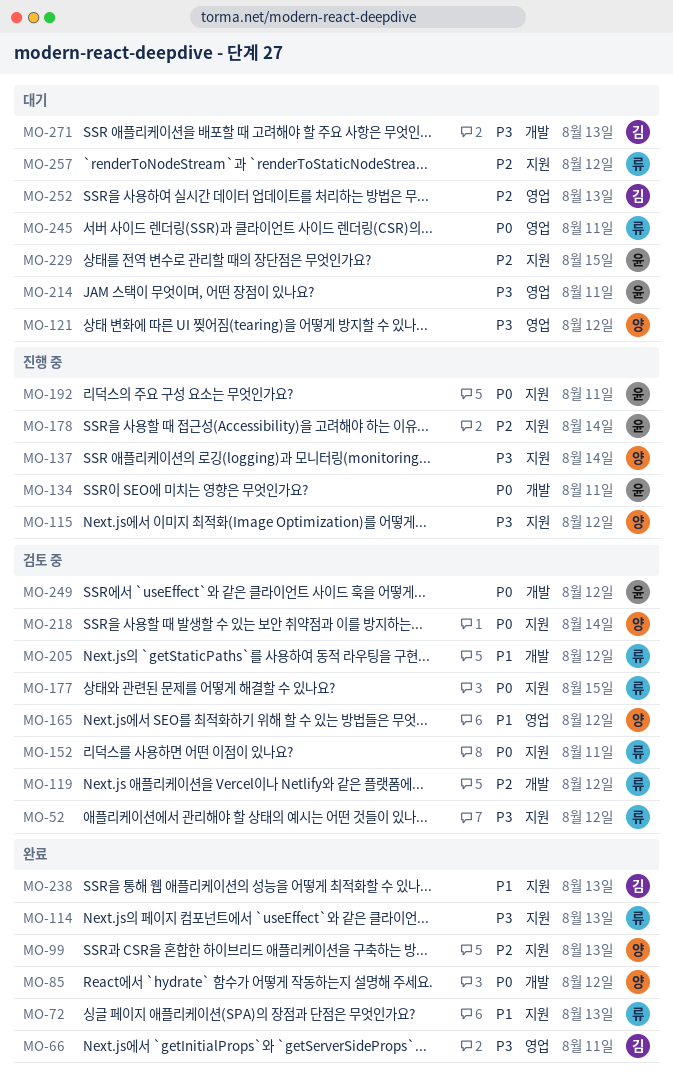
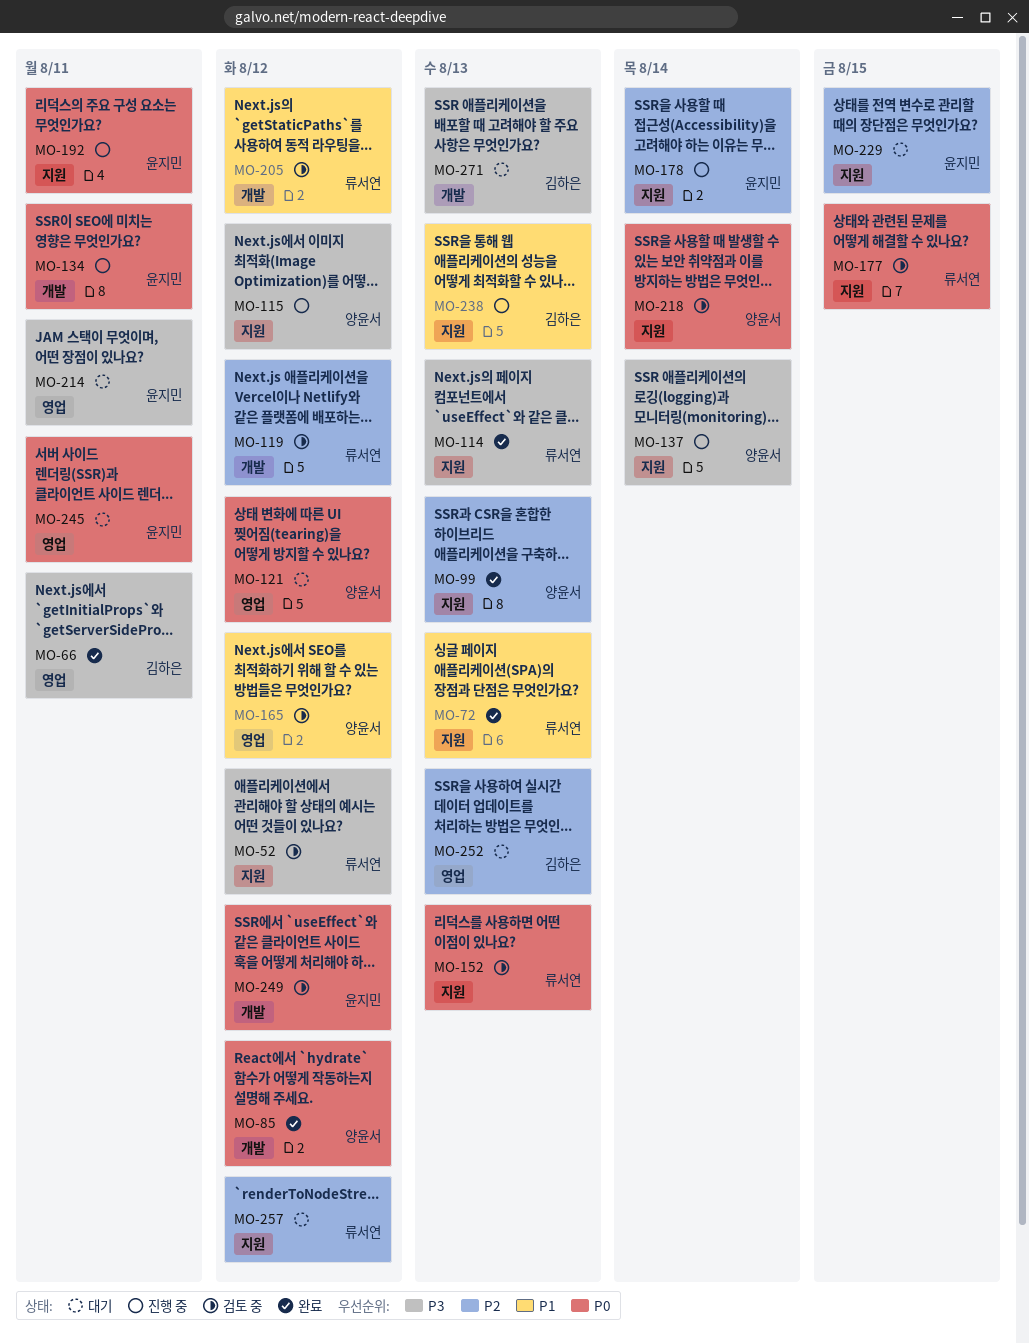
MO-121, priority: P3 -> P0
MO-152, due: Aug 11 -> Aug 13
MO-238, status: 완료 -> 진행 중
MO-245, owner: 류서연 -> 윤지민

